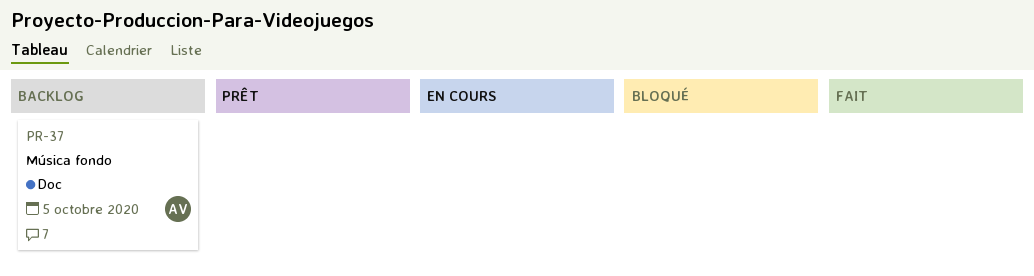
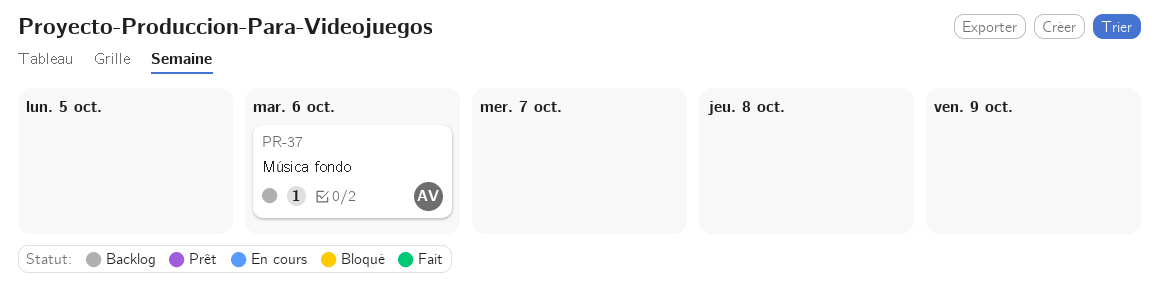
PR-37, due: Oct 5 -> Oct 6

